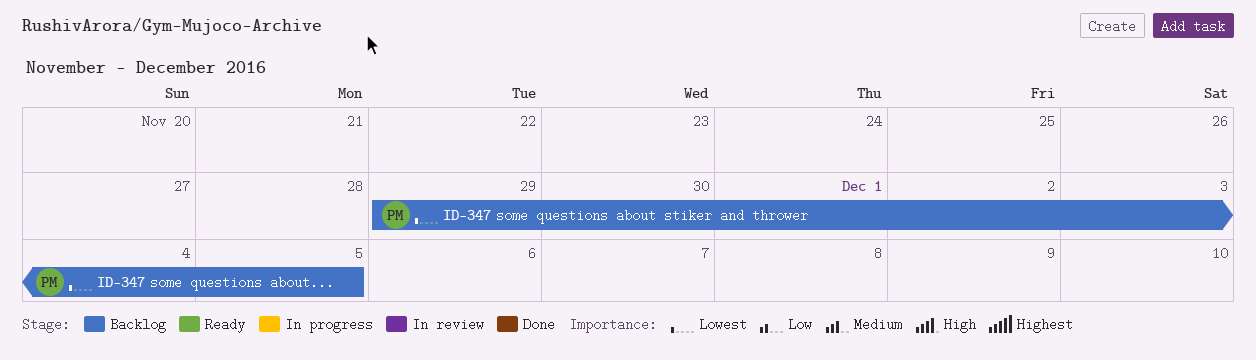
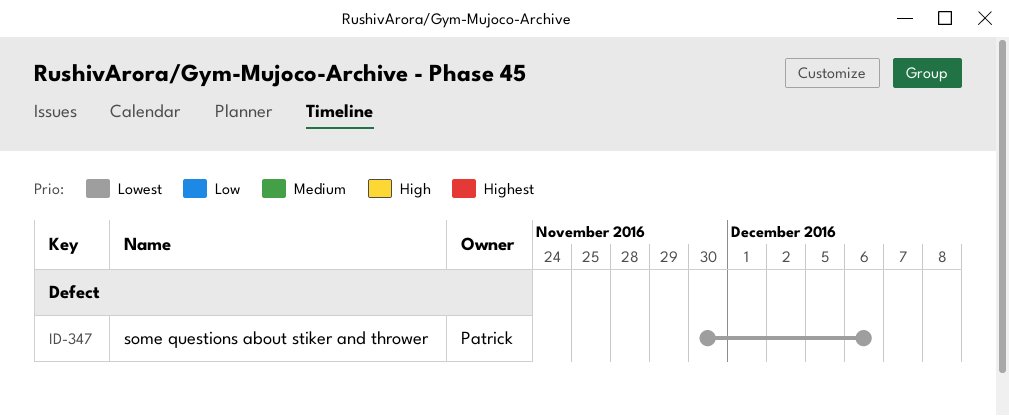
ID-347, start: Nov 29 -> Nov 30
ID-347, due: Dec 5 -> Dec 6

